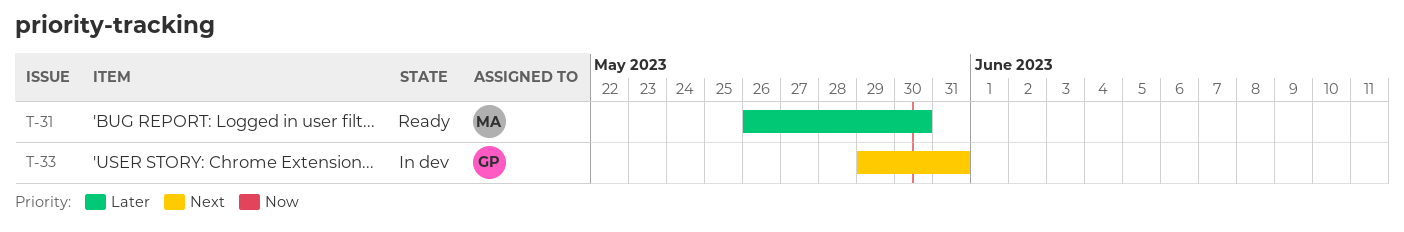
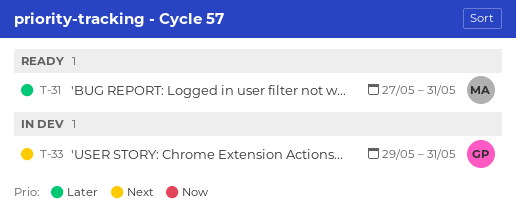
T-31, start: May 26 -> May 27
T-31, due: May 30 -> May 31

